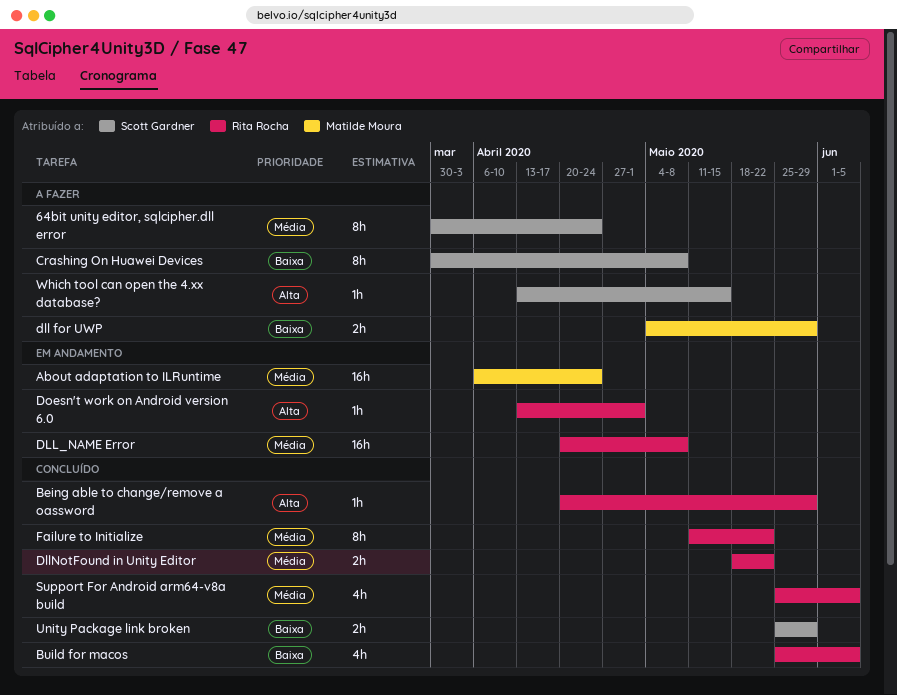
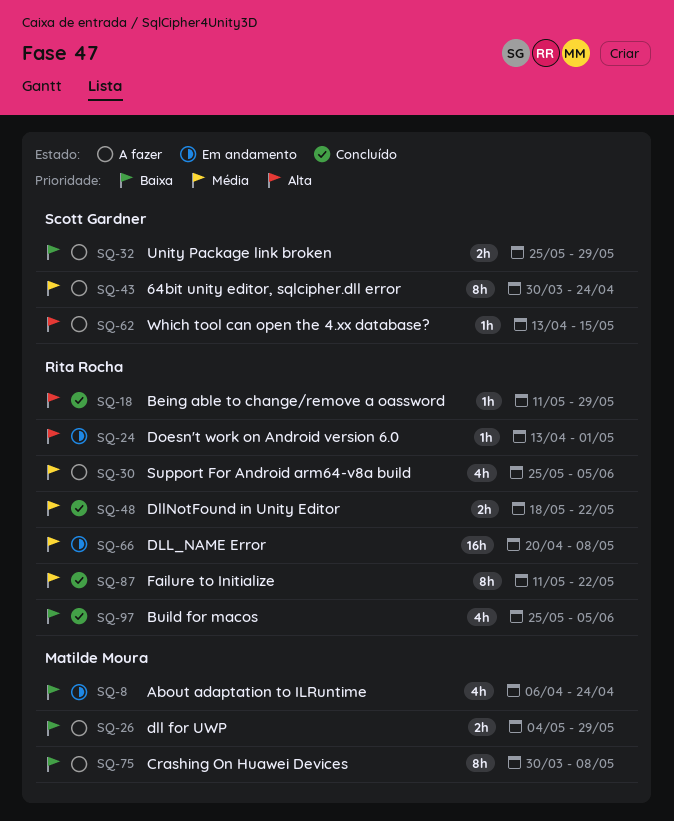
About adaptation to ILRuntime, priority: Média -> Baixa
About adaptation to ILRuntime, estimate: 16h -> 4h
Being able to change/remove a oassword, start: Apr 20 -> May 11
Crashing On Huawei Devices, owner: Scott Gardner -> Matilde Moura
Support For Android arm64-v8a build, status: Concluído -> A fazer
Unity Package link broken, status: Concluído -> A fazer

